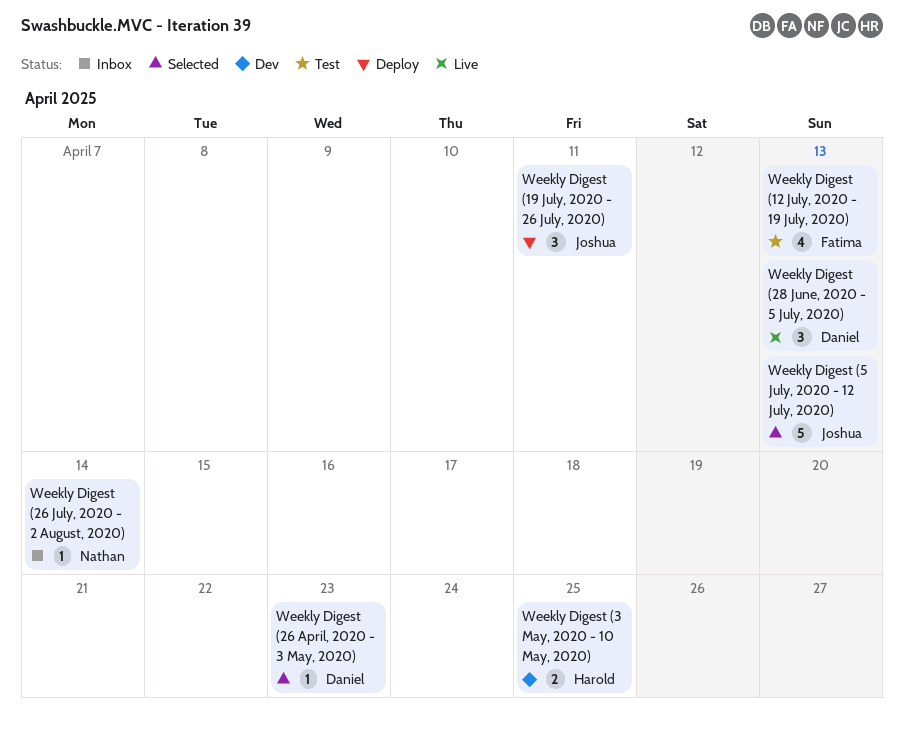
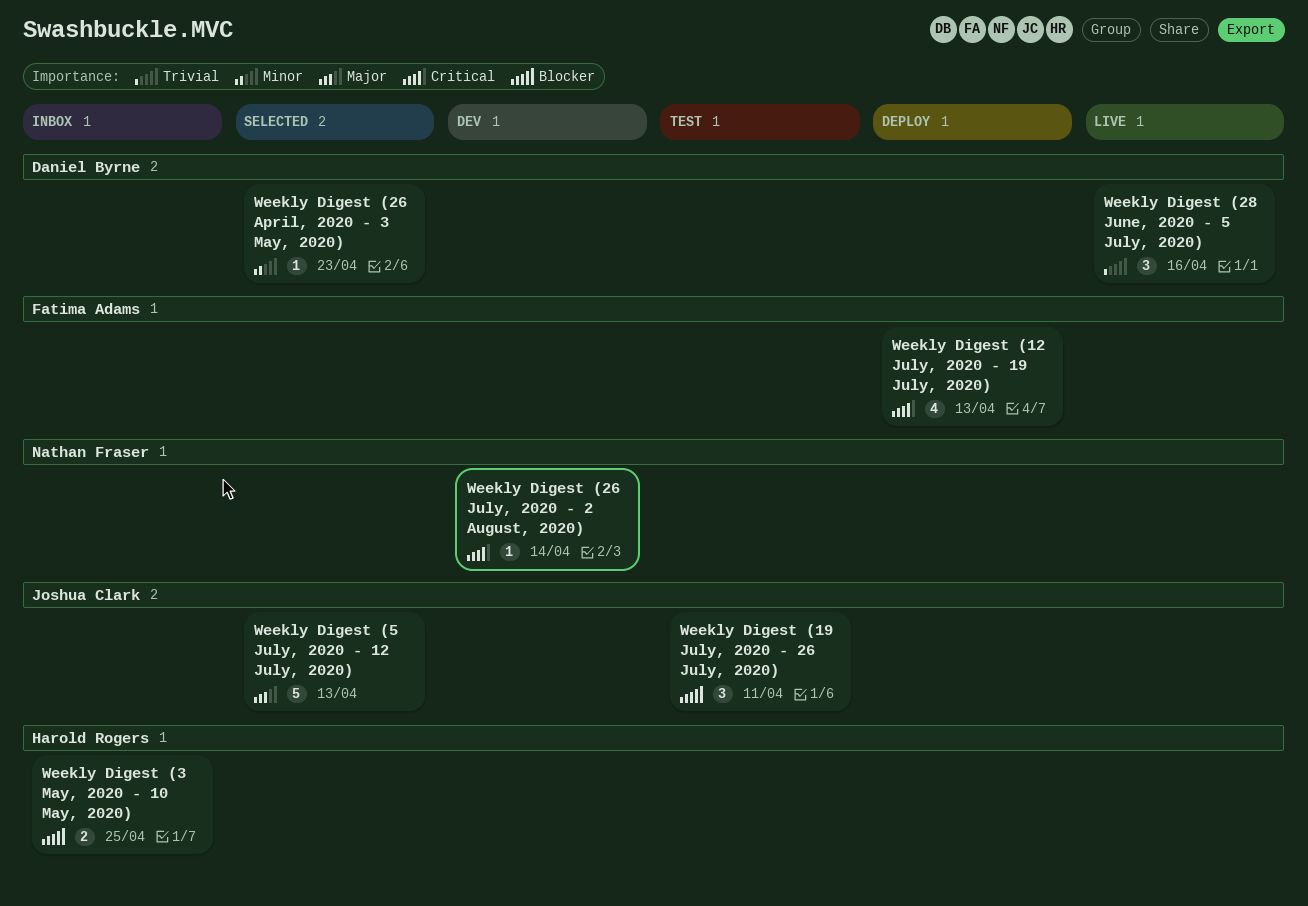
Weekly Digest (12 July, 2020 - 19 July, 2020), status: Test -> Deploy
Weekly Digest (19 July, 2020 - 26 July, 2020), status: Deploy -> Test
Weekly Digest (26 July, 2020 - 2 August, 2020), status: Inbox -> Dev
Weekly Digest (28 June, 2020 - 5 July, 2020), due: Apr 13 -> Apr 16
Weekly Digest (3 May, 2020 - 10 May, 2020), status: Dev -> Inbox

